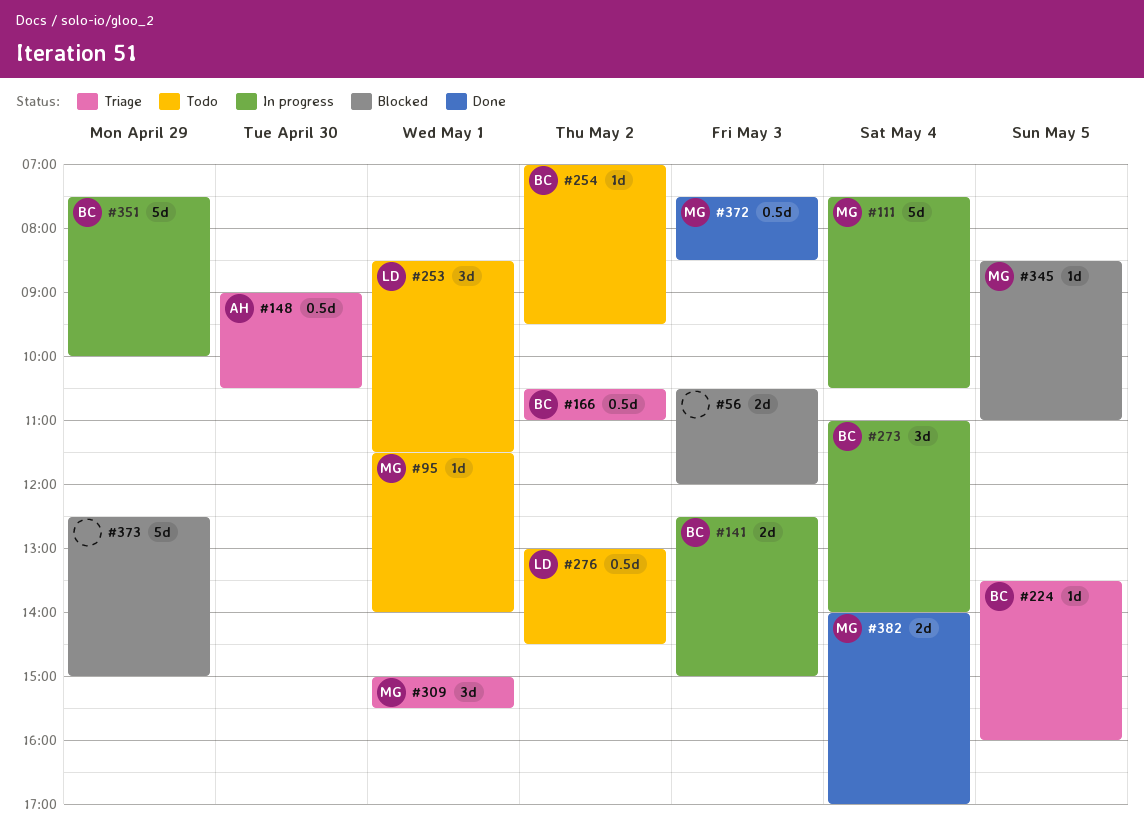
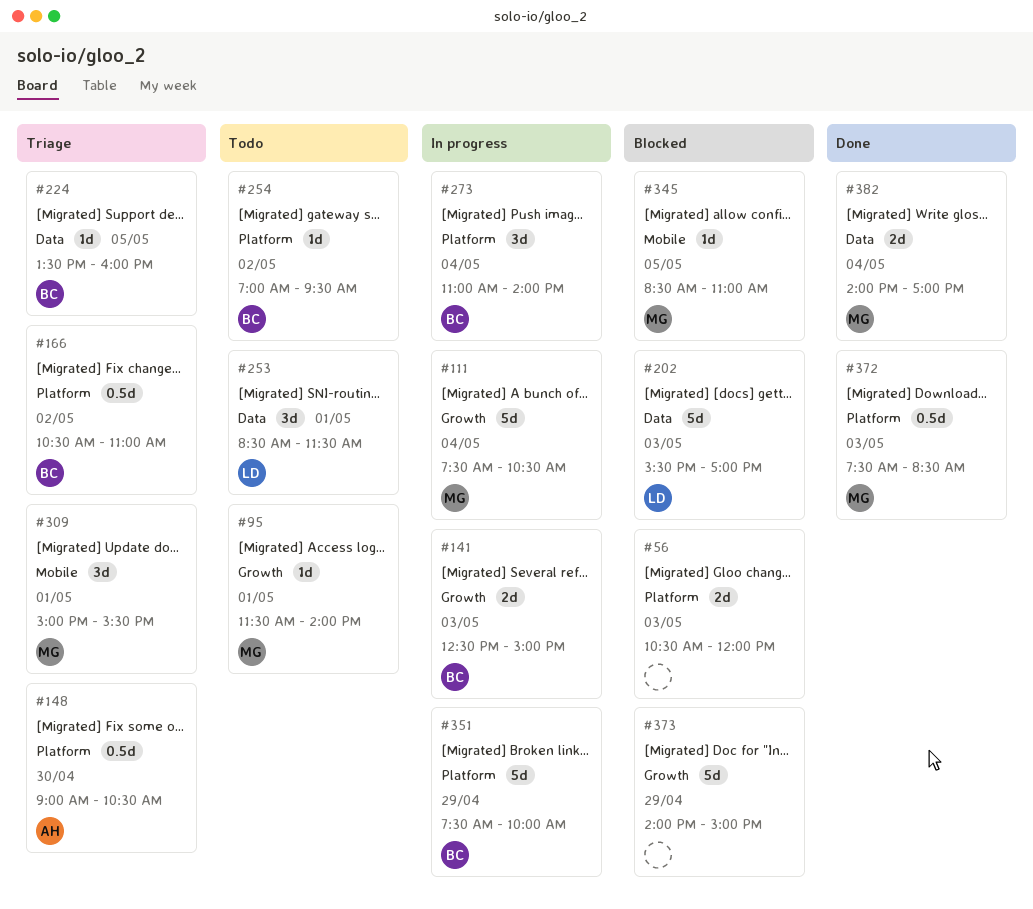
#202: none -> present
#276: present -> none
#373, begins: 12:30 -> 14:00

